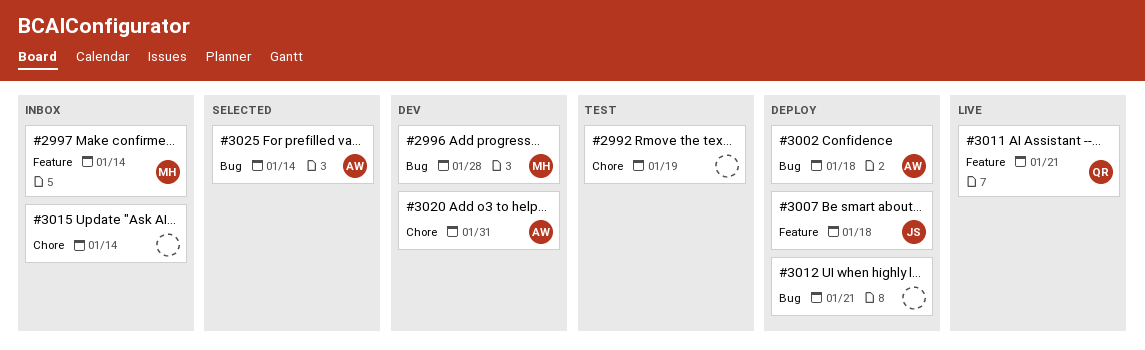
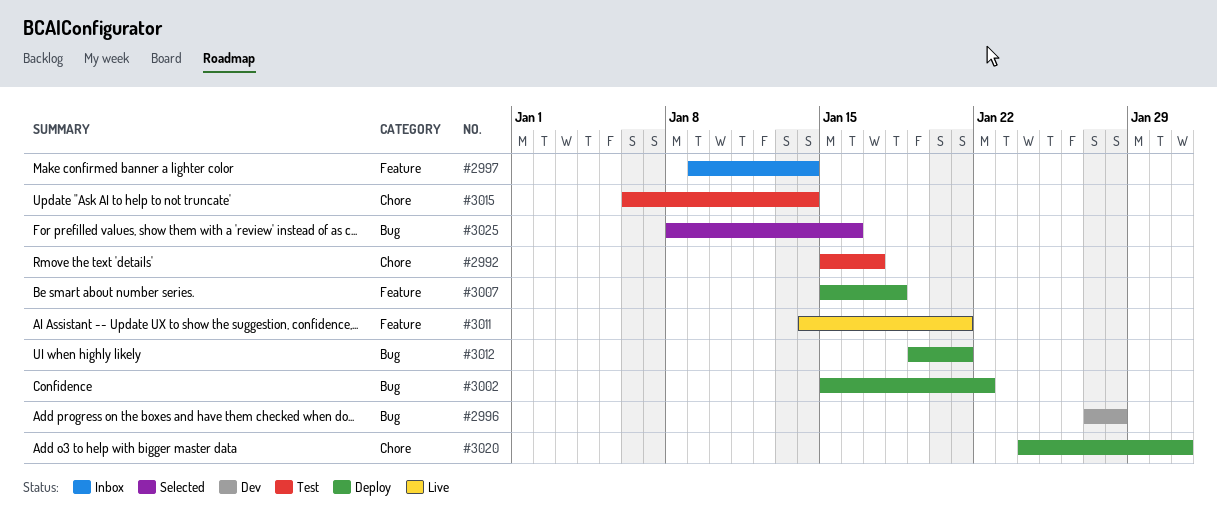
#2992, due: Jan 19 -> Jan 17
#3002, due: Jan 18 -> Jan 22
#3015, status: Inbox -> Test
#3020, status: Dev -> Deploy
#3025, due: Jan 14 -> Jan 16

